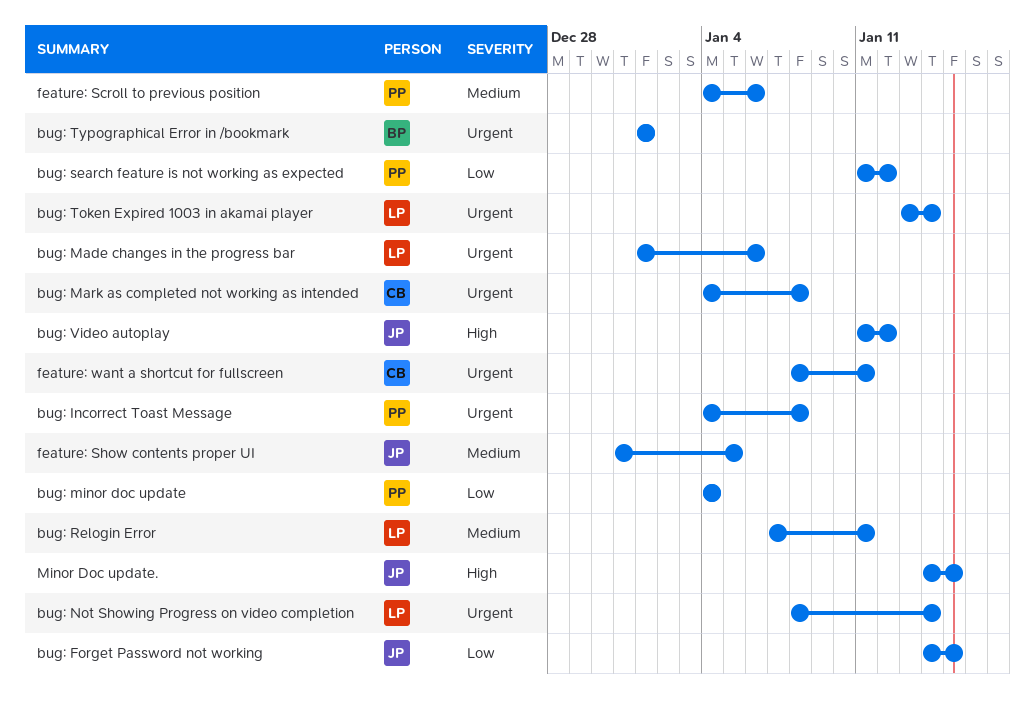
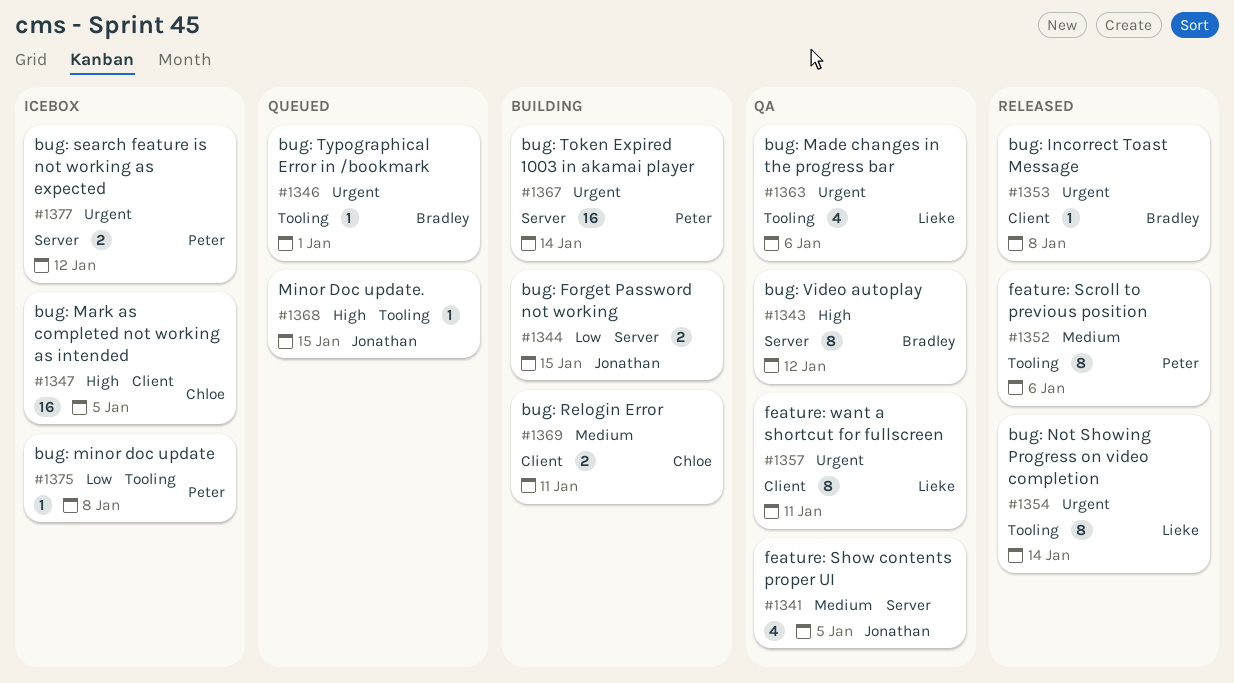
bug: Incorrect Toast Message, owner: Peter -> Bradley
bug: Mark as completed not working as intended, priority: Urgent -> High
bug: Mark as completed not working as intended, due: Jan 8 -> Jan 5
bug: minor doc update, due: Jan 4 -> Jan 8
bug: Relogin Error, owner: Lieke -> Chloe
bug: search feature is not working as expected, priority: Low -> Urgent
bug: Token Expired 1003 in akamai player, owner: Lieke -> Peter
bug: Video autoplay, owner: Jonathan -> Bradley
feature: want a shortcut for fullscreen, owner: Chloe -> Lieke

